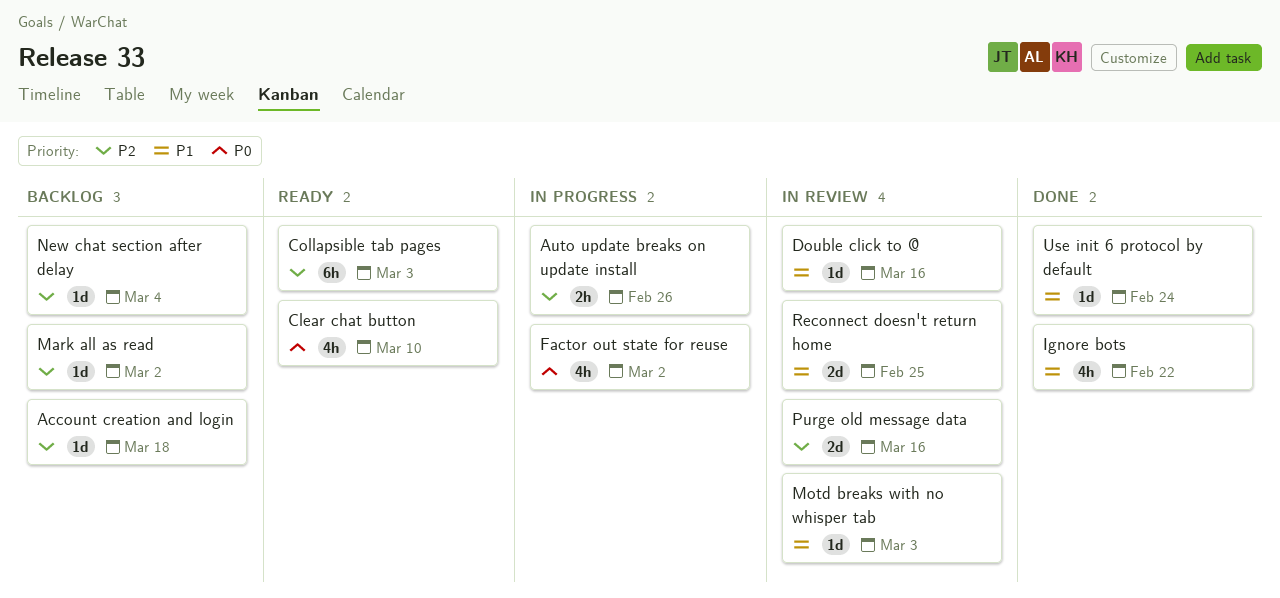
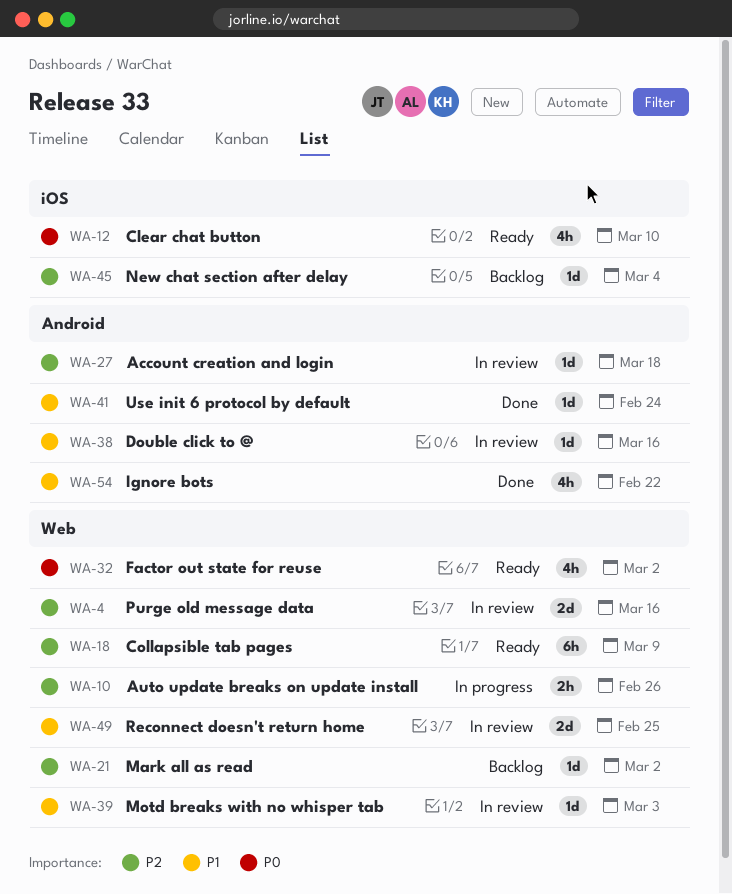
Account creation and login, status: Backlog -> In review
Collapsible tab pages, due: Mar 3 -> Mar 9
Factor out state for reuse, status: In progress -> Ready

